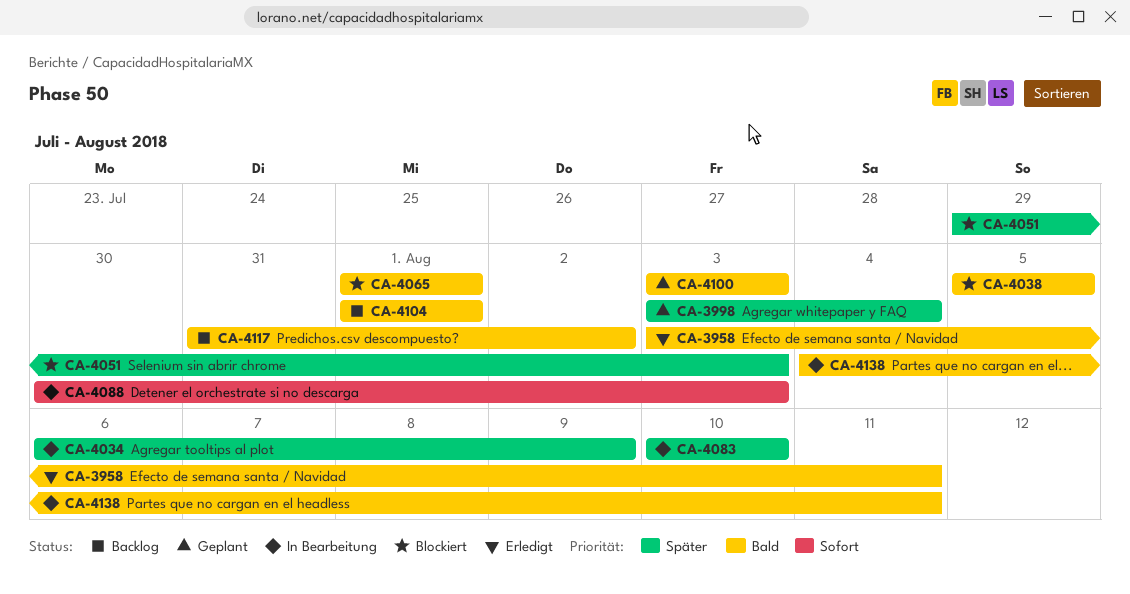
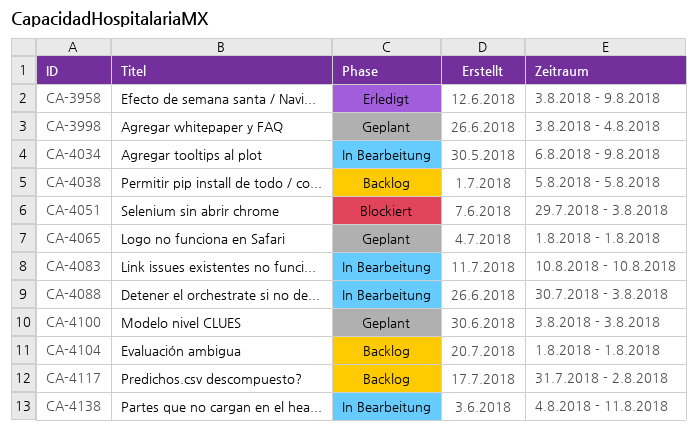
CA-3958, due: Aug 11 -> Aug 9
CA-4038, status: Blockiert -> Backlog
CA-4065, status: Blockiert -> Geplant

